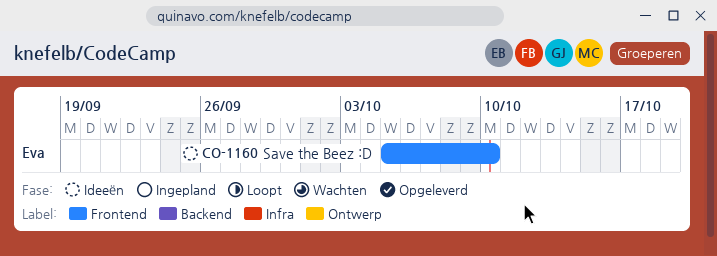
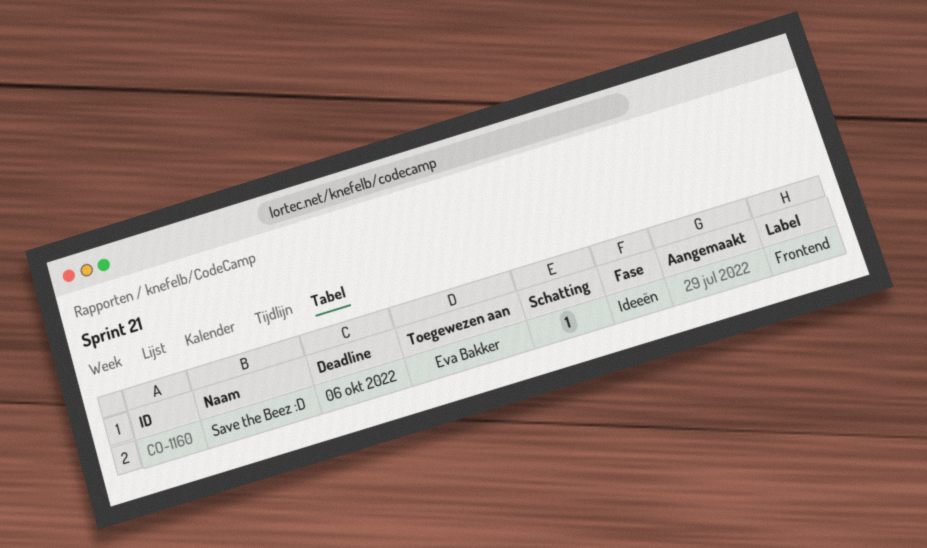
CO-1160, due: Oct 10 -> Oct 6

